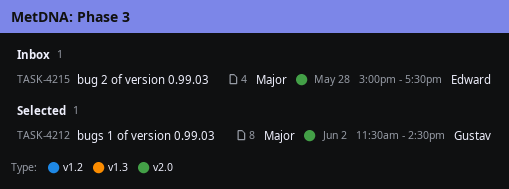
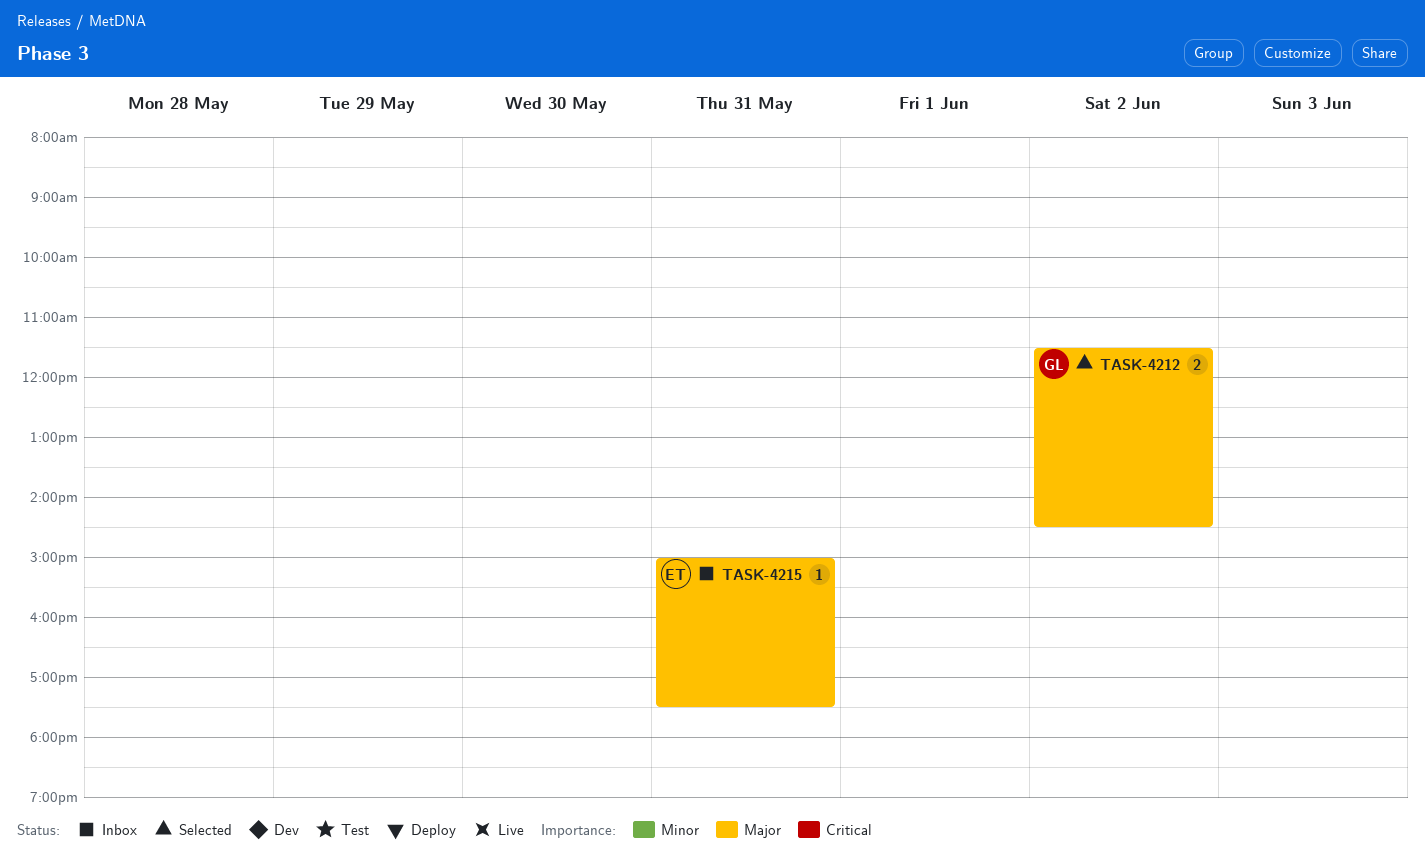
TASK-4215, day: May 28 -> May 31

